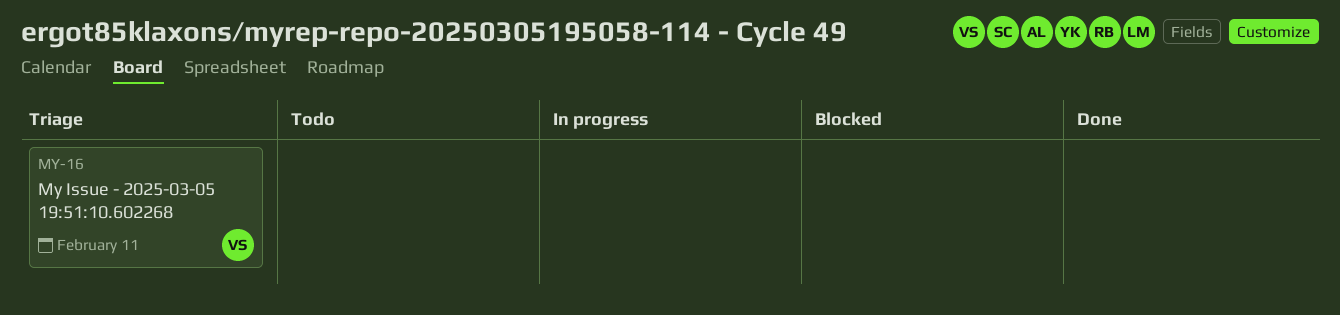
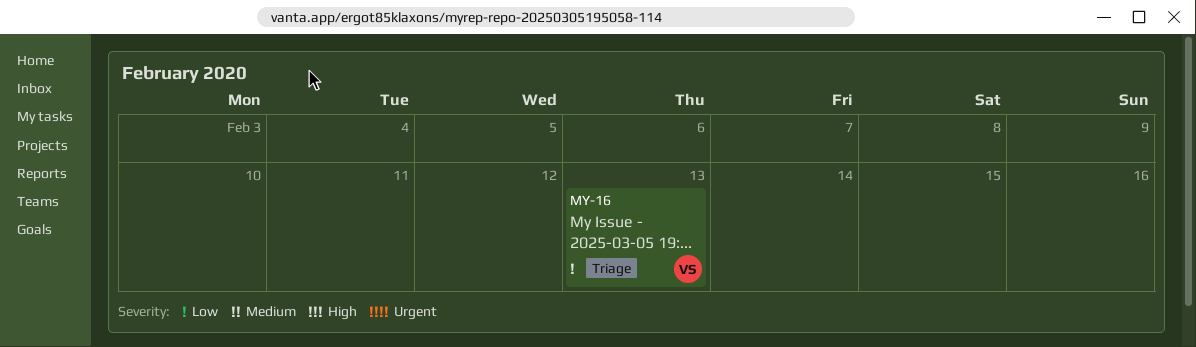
MY-16, due: Feb 11 -> Feb 13

